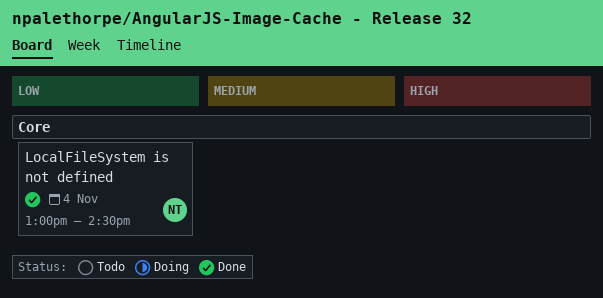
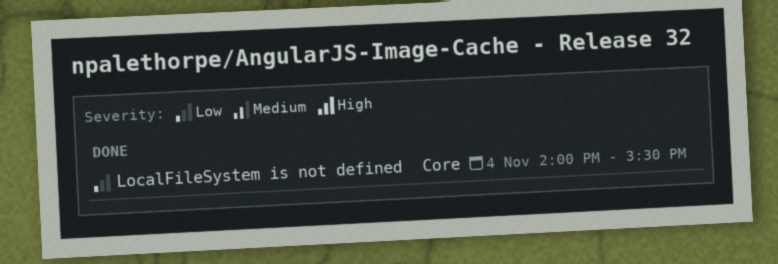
LocalFileSystem is not defined, begins: 13:00 -> 14:00
LocalFileSystem is not defined, ends: 14:30 -> 15:30

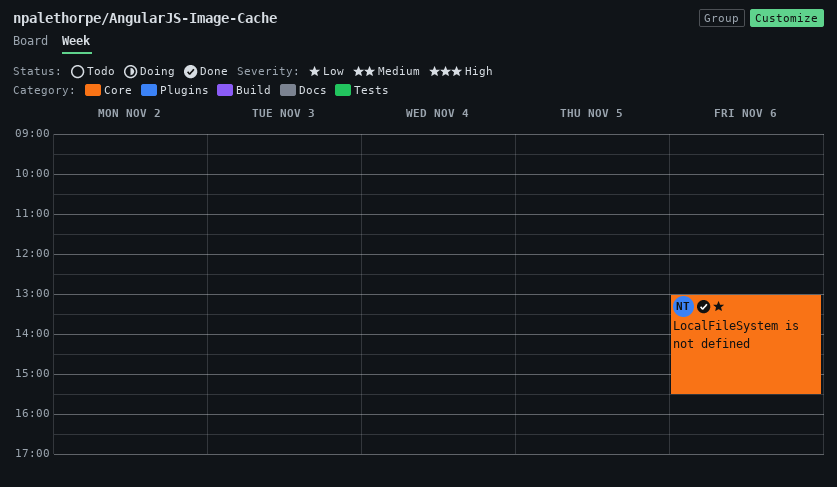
LocalFileSystem is not defined, day: Nov 4 -> Nov 6
LocalFileSystem is not defined, begins: 14:00 -> 13:00

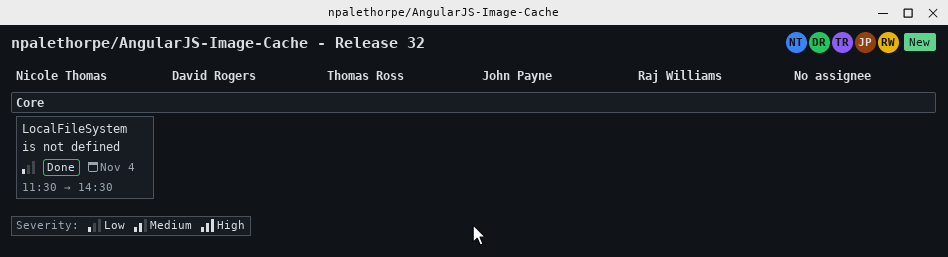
LocalFileSystem is not defined, day: Nov 6 -> Nov 4
LocalFileSystem is not defined, begins: 13:00 -> 11:30
LocalFileSystem is not defined, ends: 15:30 -> 14:30

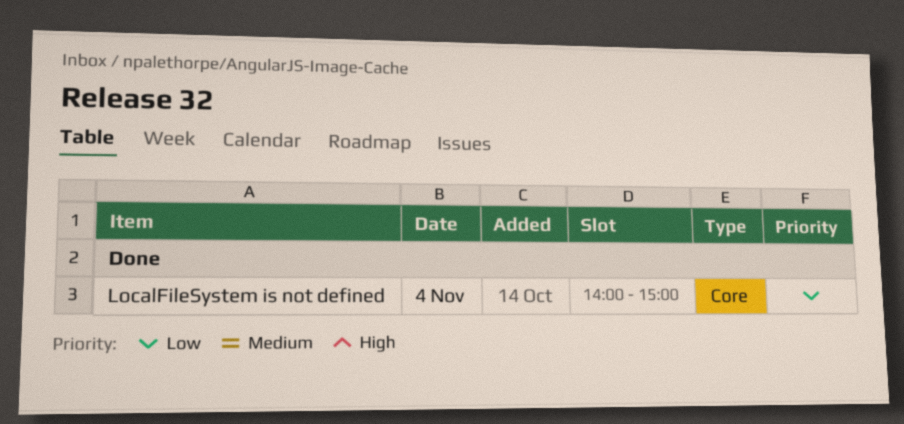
LocalFileSystem is not defined, begins: 11:30 -> 14:00
LocalFileSystem is not defined, ends: 14:30 -> 15:00

